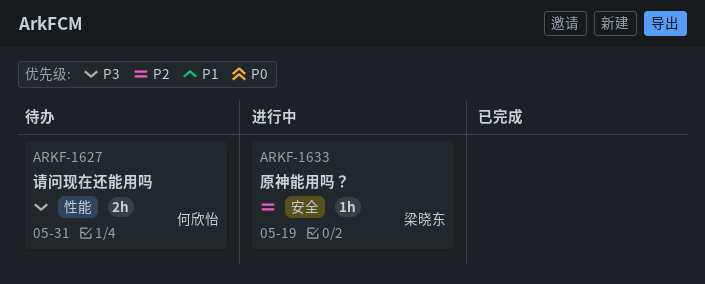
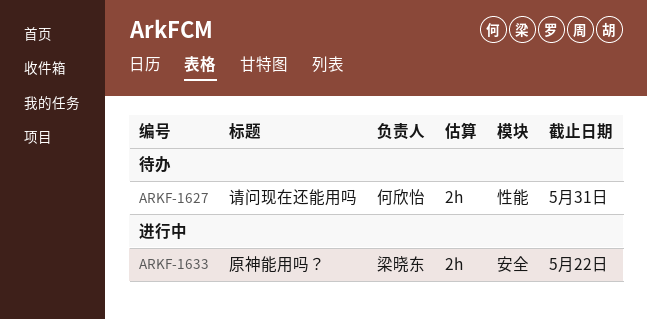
ARKF-1633, estimate: 1h -> 2h
ARKF-1633, due: May 19 -> May 22

